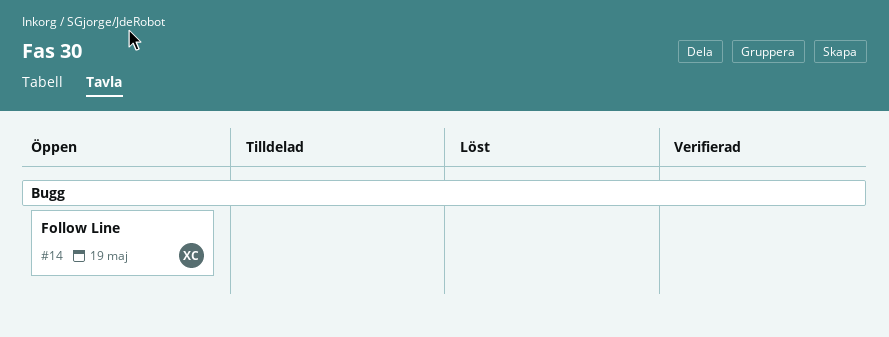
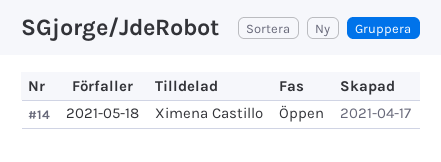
#14, due: May 19 -> May 18

